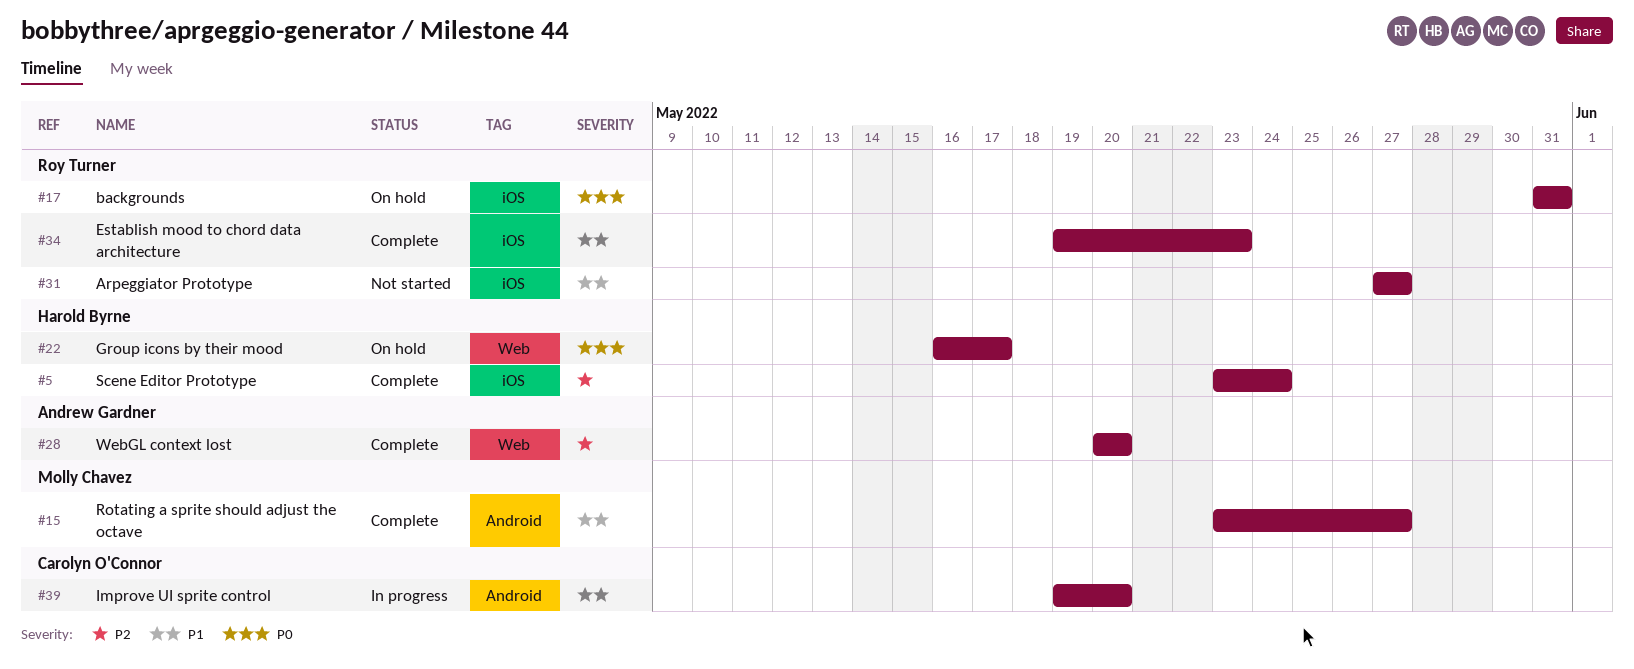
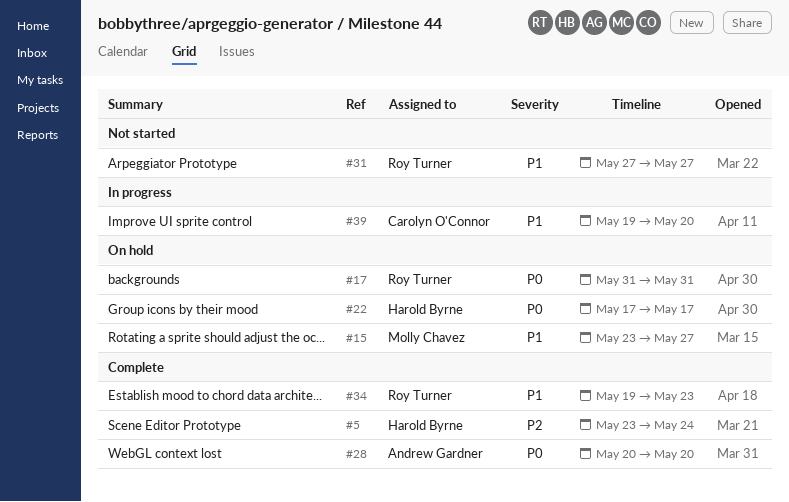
#15, status: Complete -> On hold
#22, start: May 16 -> May 17
#28, priority: P2 -> P0

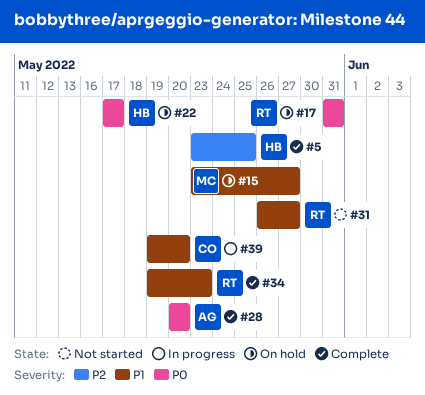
#5, due: May 24 -> May 25
#31, start: May 27 -> May 26

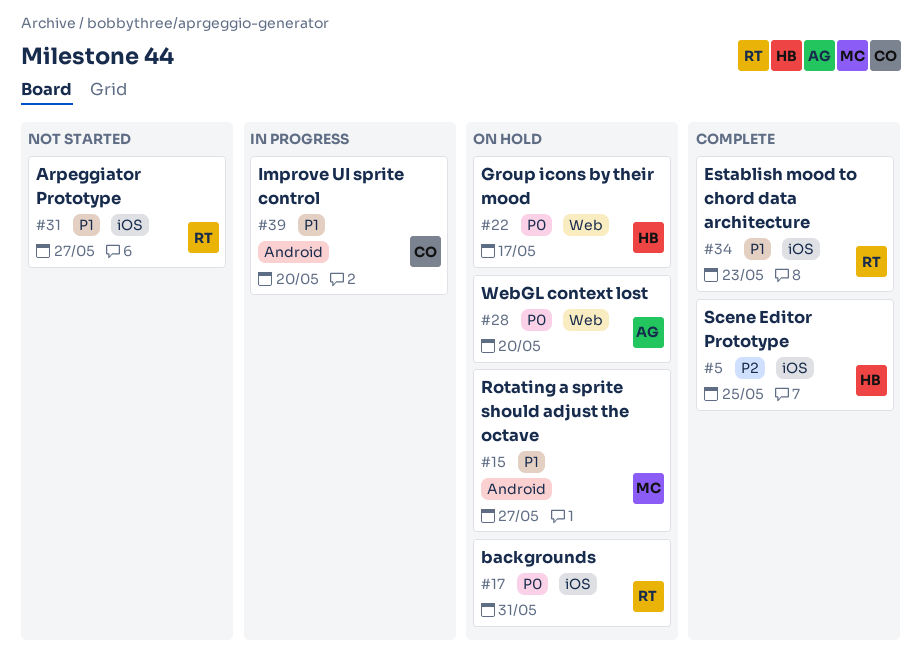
#28, status: Complete -> On hold

